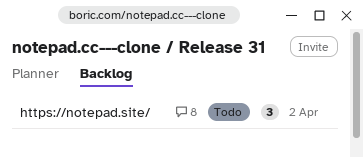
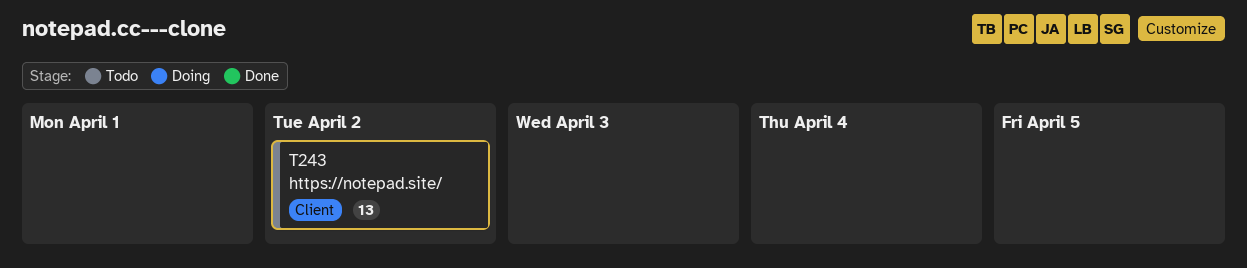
https://notepad.site/, estimate: 3 -> 13

